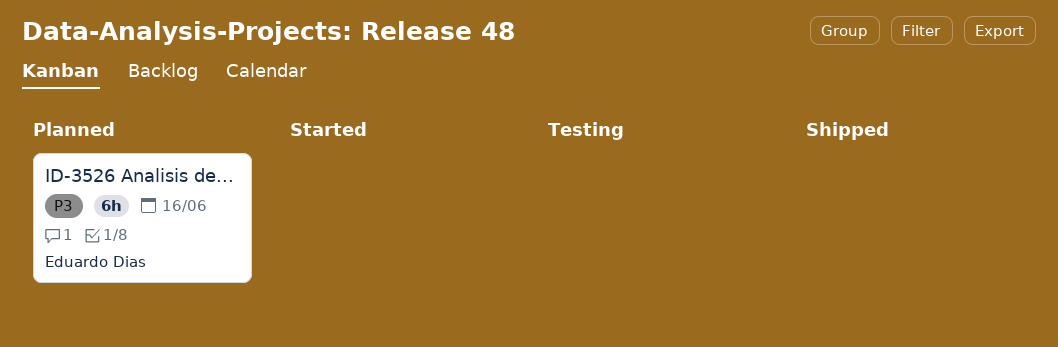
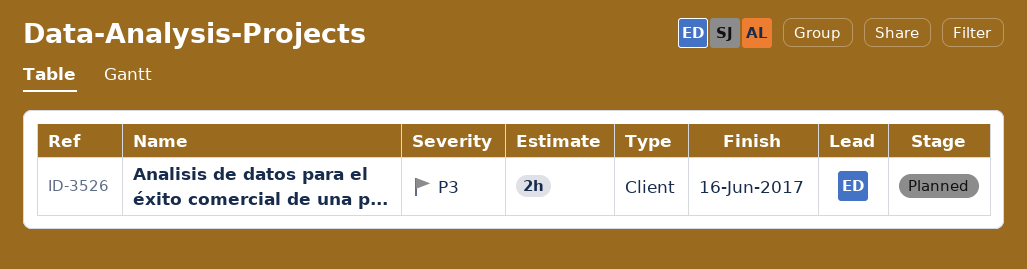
ID-3526, estimate: 6h -> 2h

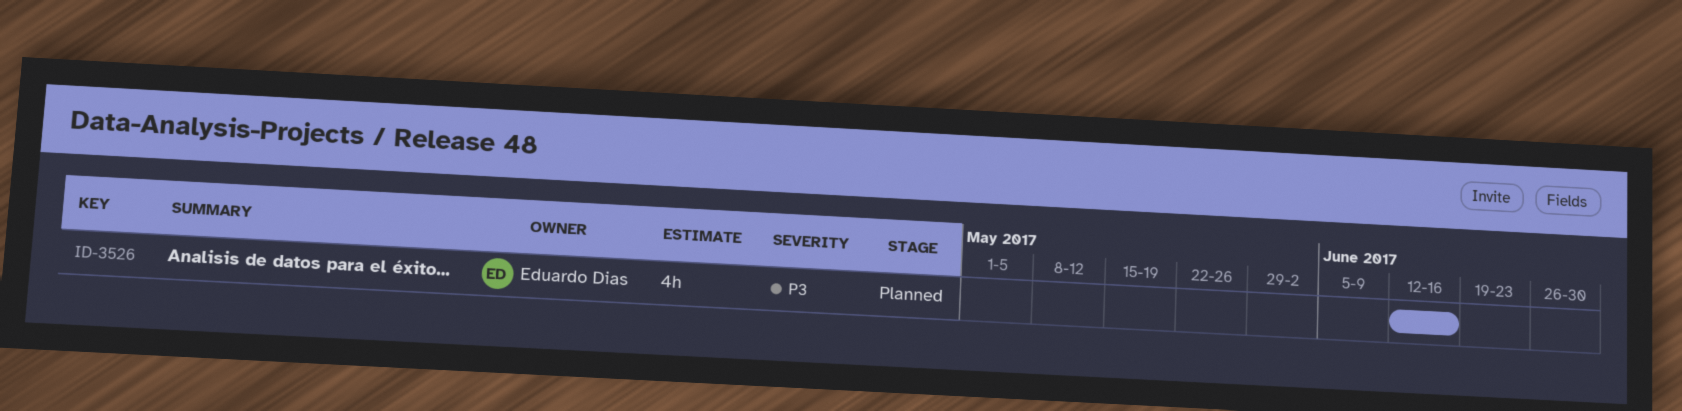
ID-3526, estimate: 2h -> 4h

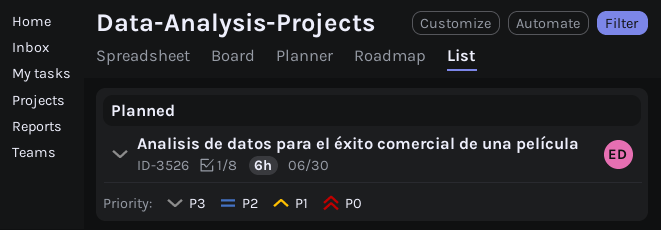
ID-3526, estimate: 4h -> 6h
ID-3526, due: Jun 16 -> Jun 30

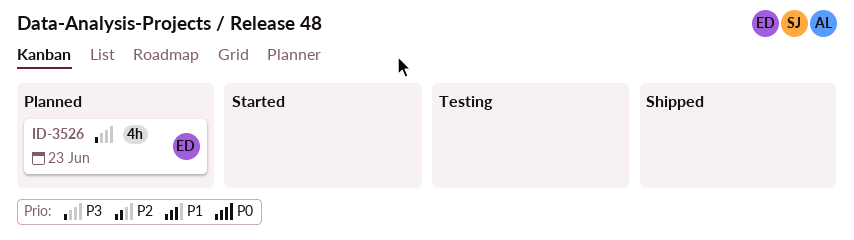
ID-3526, estimate: 6h -> 4h
ID-3526, due: Jun 30 -> Jun 23

